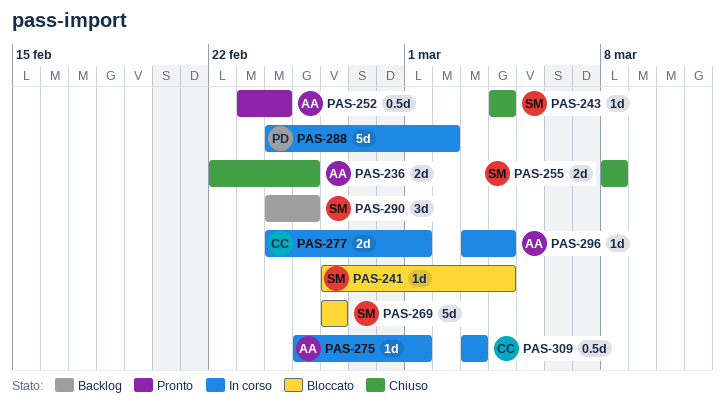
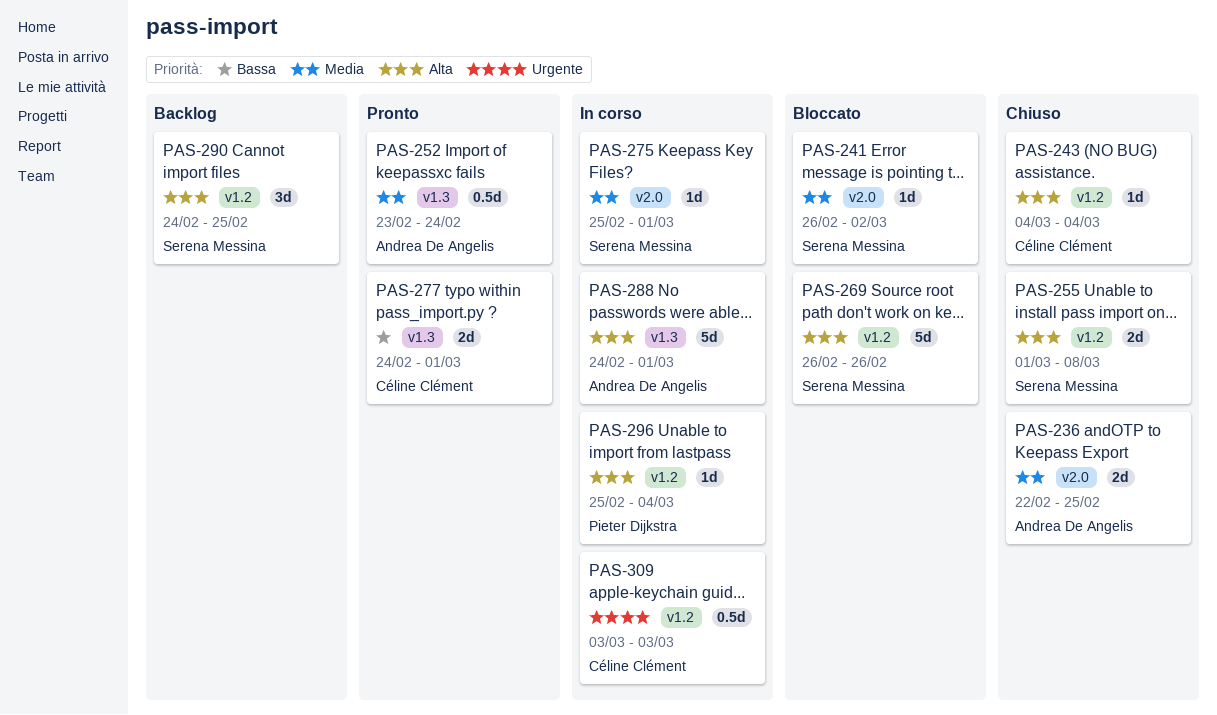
PAS-241, due: Mar 4 -> Mar 2
PAS-243, owner: Serena Messina -> Céline Clément
PAS-255, start: Mar 8 -> Mar 1
PAS-275, owner: Andrea De Angelis -> Serena Messina
PAS-277, status: In corso -> Pronto
PAS-288, owner: Pieter Dijkstra -> Andrea De Angelis
PAS-288, due: Mar 2 -> Mar 1
PAS-296, owner: Andrea De Angelis -> Pieter Dijkstra
PAS-296, start: Mar 3 -> Feb 25

